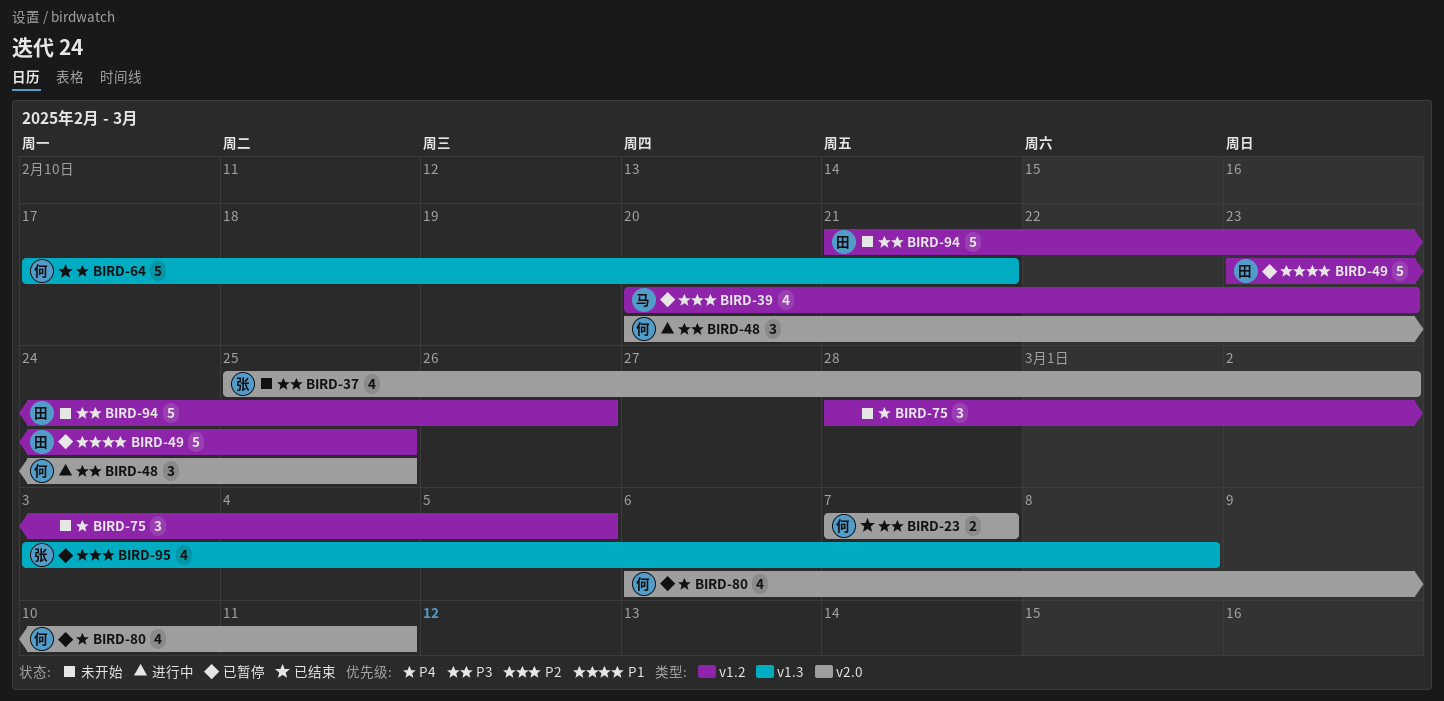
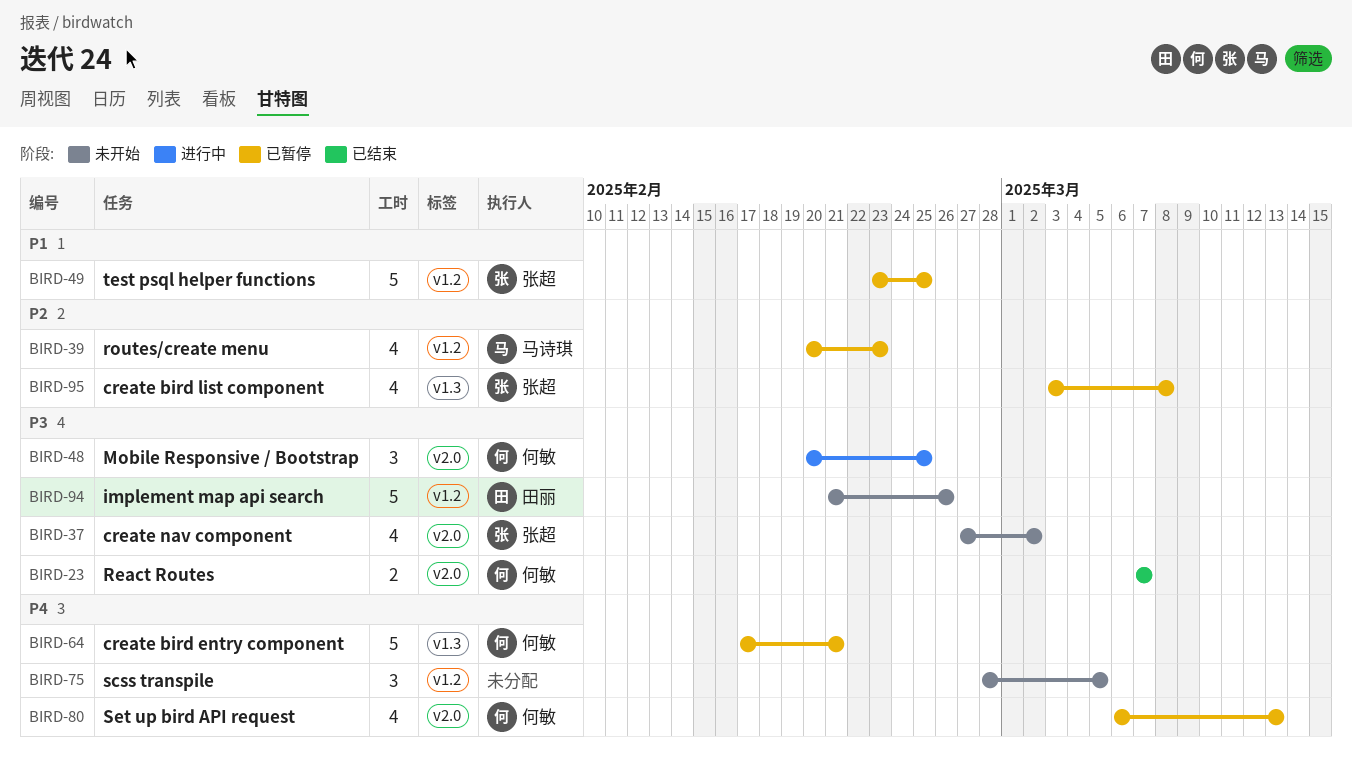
BIRD-37, start: Feb 25 -> Feb 27
BIRD-49, owner: 田丽 -> 张超
BIRD-64, status: 已结束 -> 已暂停
BIRD-80, due: Mar 11 -> Mar 13

